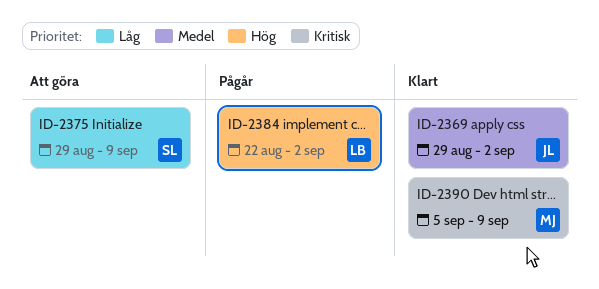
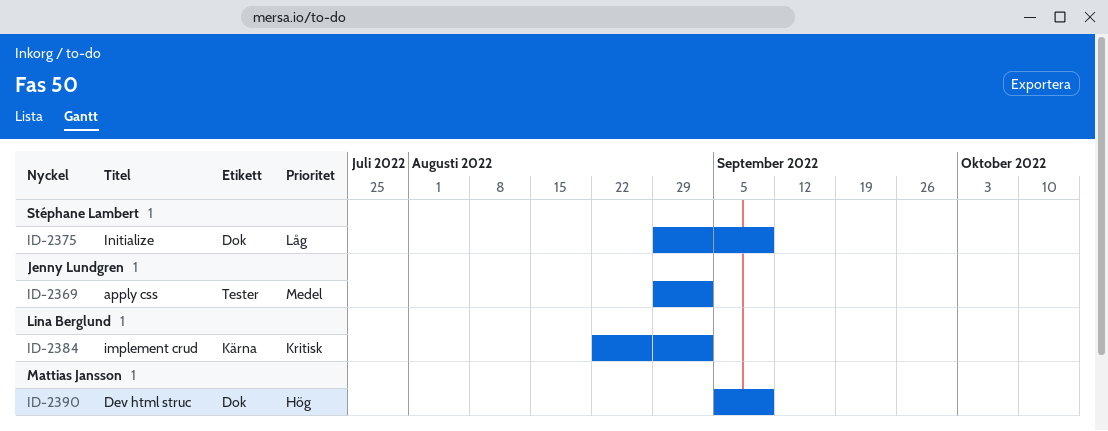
ID-2384, priority: Hög -> Kritisk
ID-2390, priority: Kritisk -> Hög

